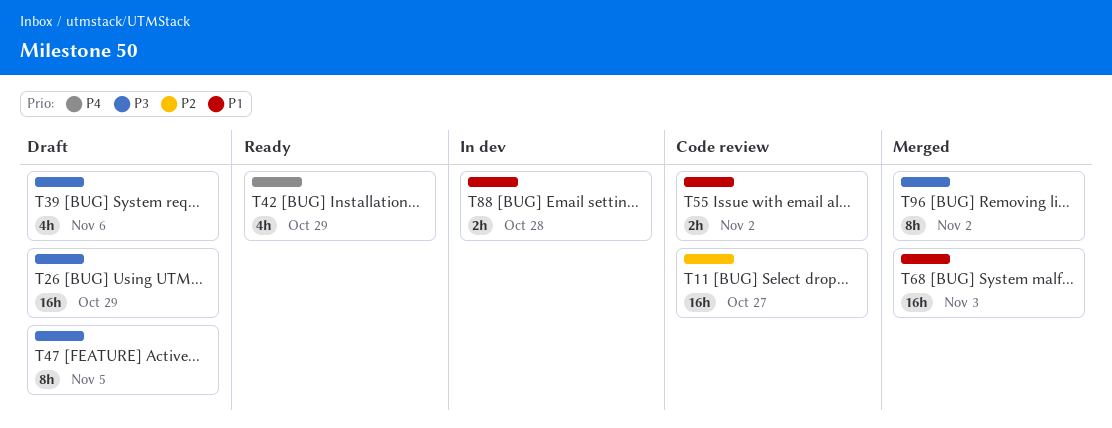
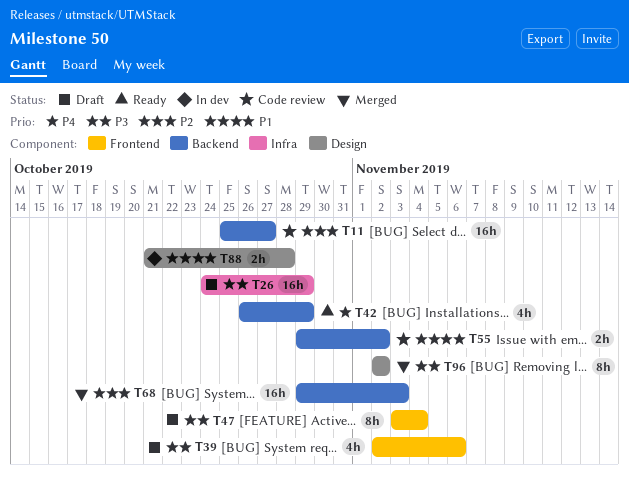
T47, due: Nov 5 -> Nov 4
T68, priority: P1 -> P2

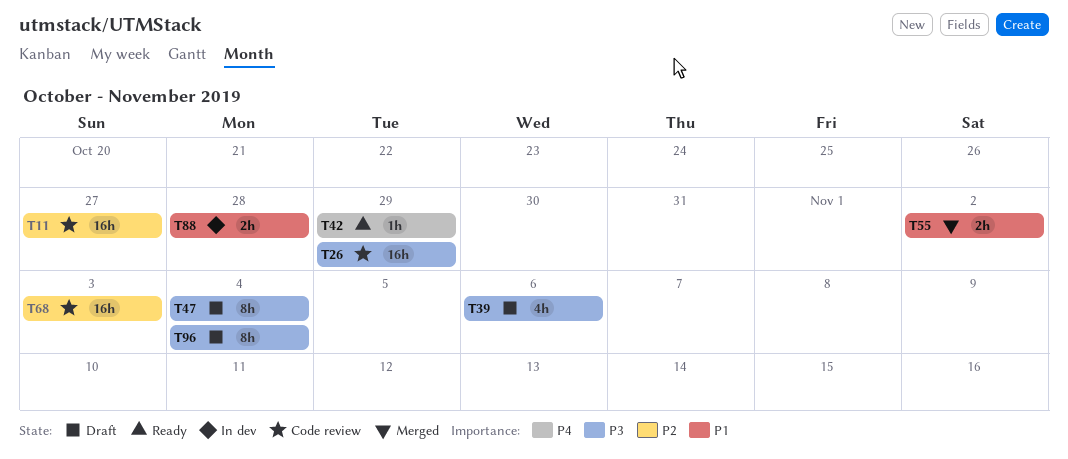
T26, status: Draft -> Code review
T42, estimate: 4h -> 1h
T55, status: Code review -> Merged
T68, status: Merged -> Code review
T96, status: Merged -> Draft
T96, due: Nov 2 -> Nov 4

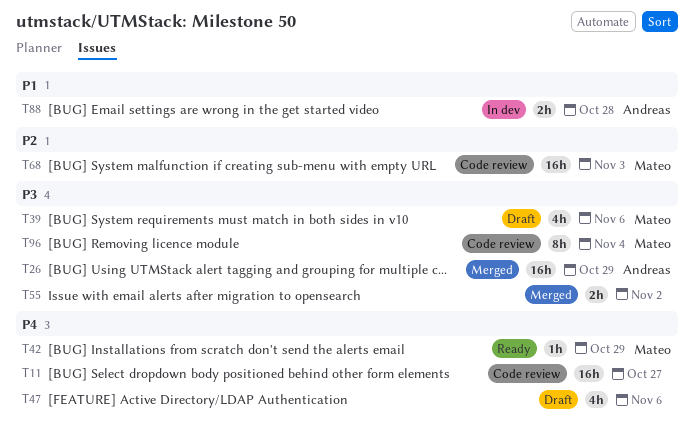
T11, priority: P2 -> P4
T26, status: Code review -> Merged
T47, priority: P3 -> P4
T47, estimate: 8h -> 4h
T47, due: Nov 4 -> Nov 6
T55, priority: P1 -> P3
T96, status: Draft -> Code review

